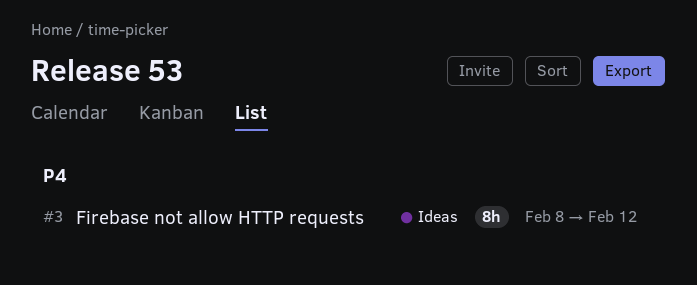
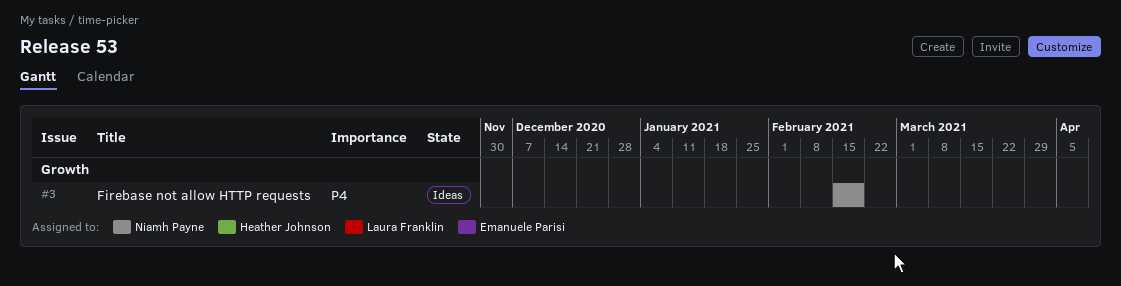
#3, start: Feb 8 -> Feb 15
#3, due: Feb 12 -> Feb 19

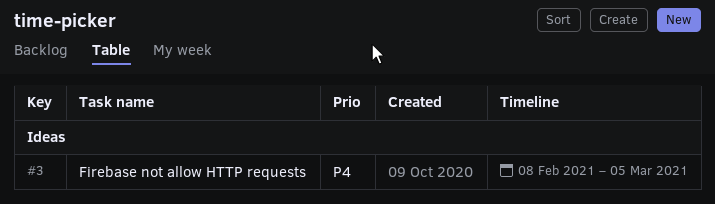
#3, start: Feb 15 -> Feb 8
#3, due: Feb 19 -> Mar 5

